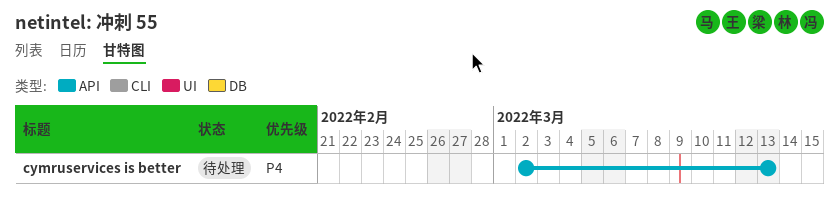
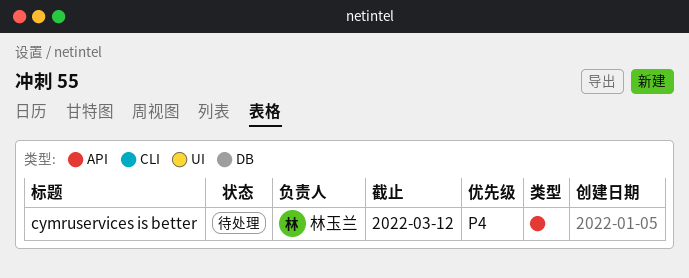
cymruservices is better, due: Mar 13 -> Mar 12

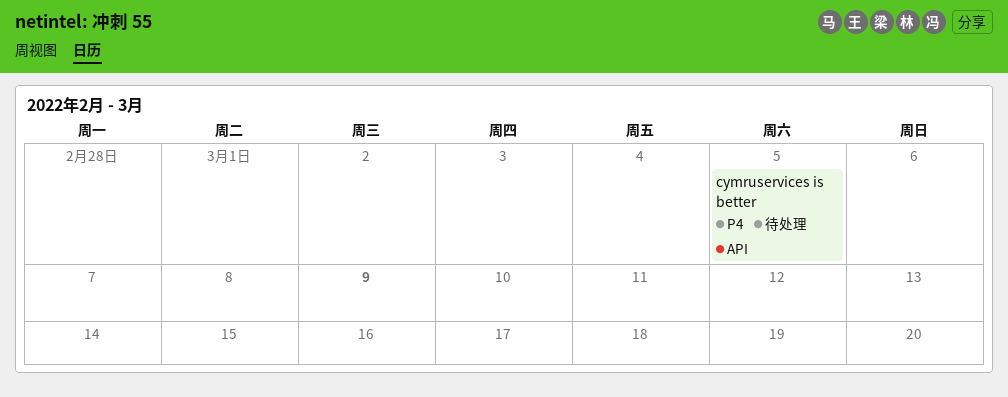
cymruservices is better, due: Mar 12 -> Mar 5

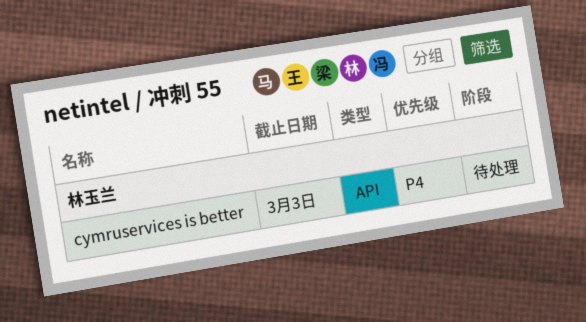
cymruservices is better, due: Mar 5 -> Mar 3

